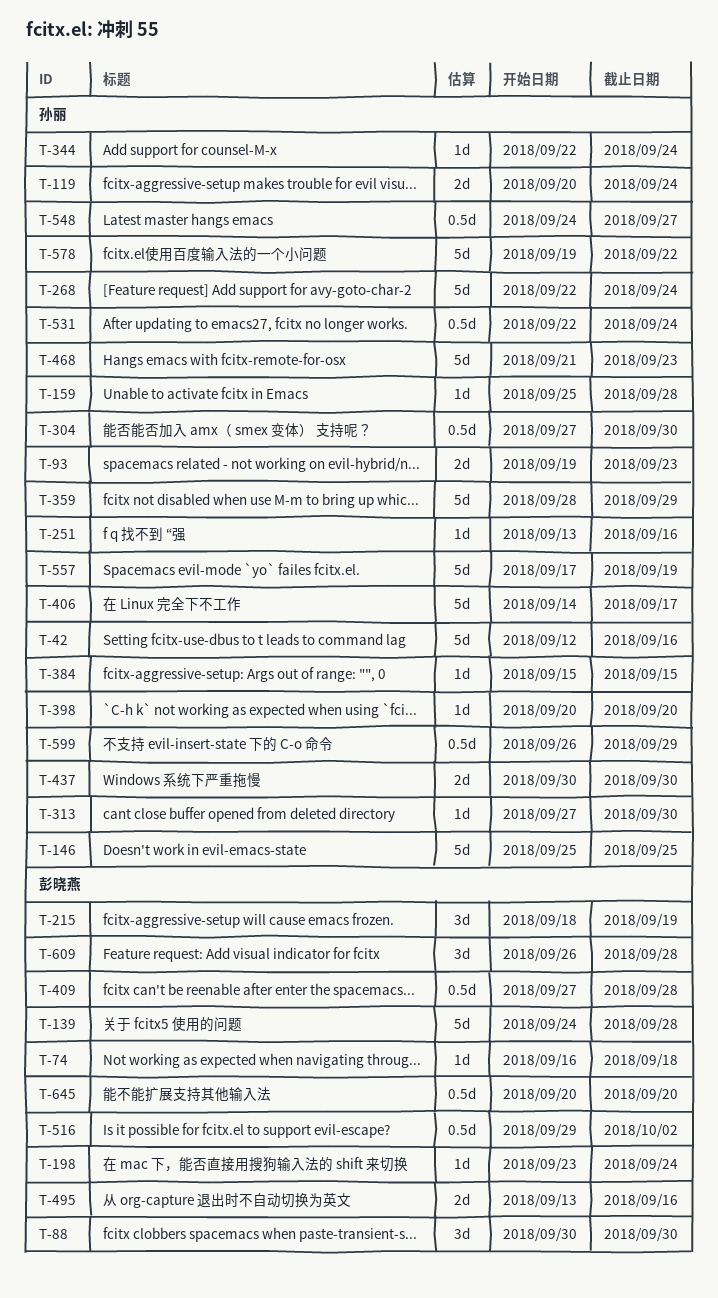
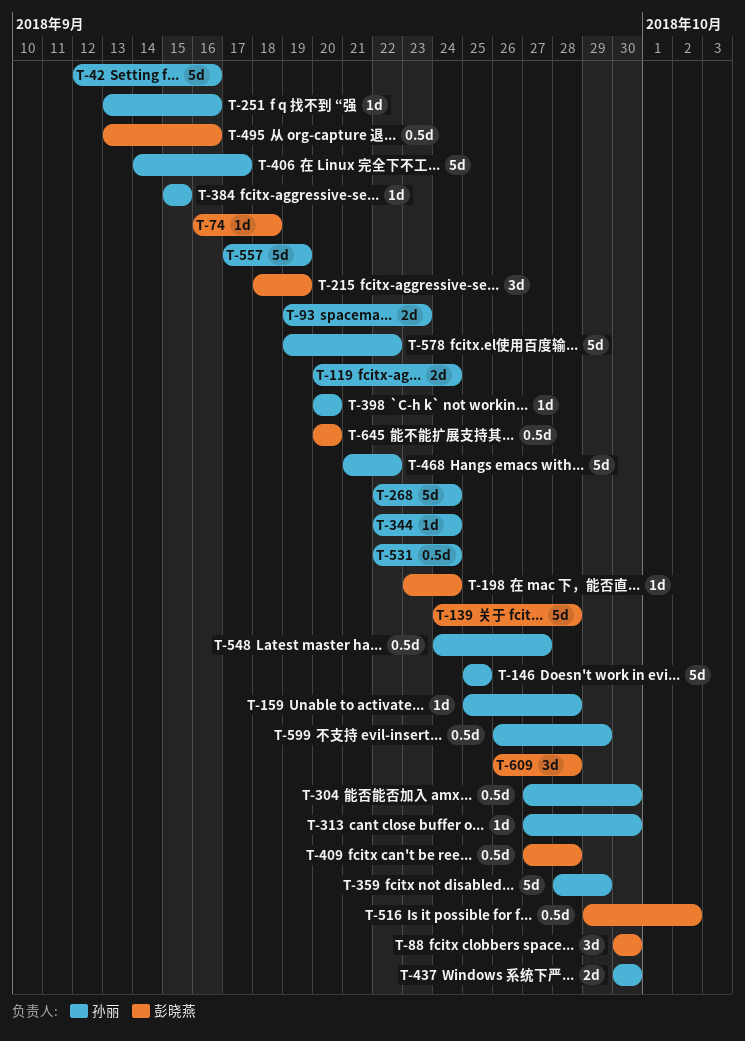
T-468, due: Sep 23 -> Sep 22
T-495, estimate: 2d -> 0.5d

